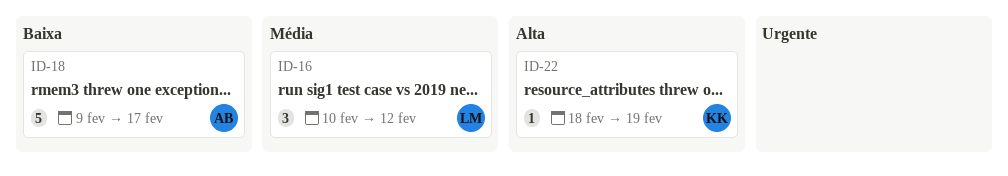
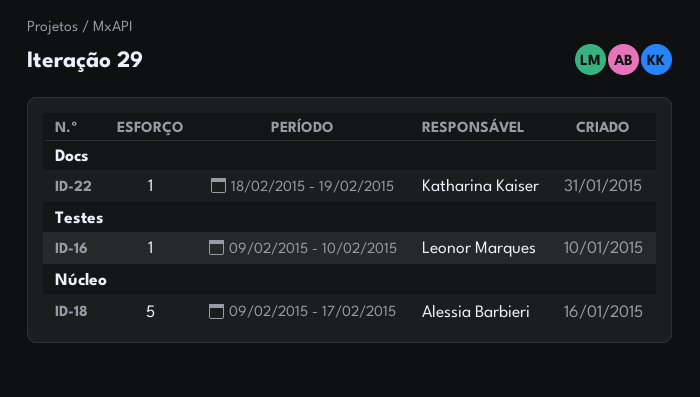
ID-16, estimate: 3 -> 1
ID-16, start: Feb 10 -> Feb 9
ID-16, due: Feb 12 -> Feb 10

